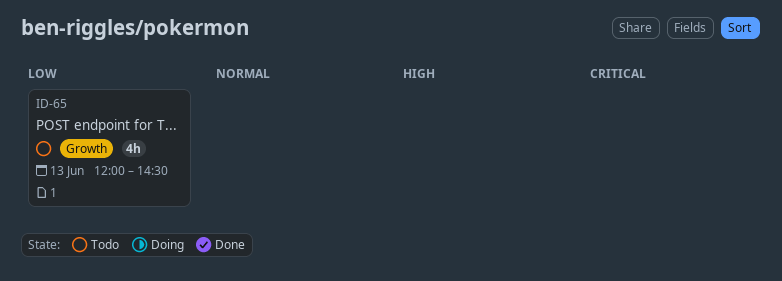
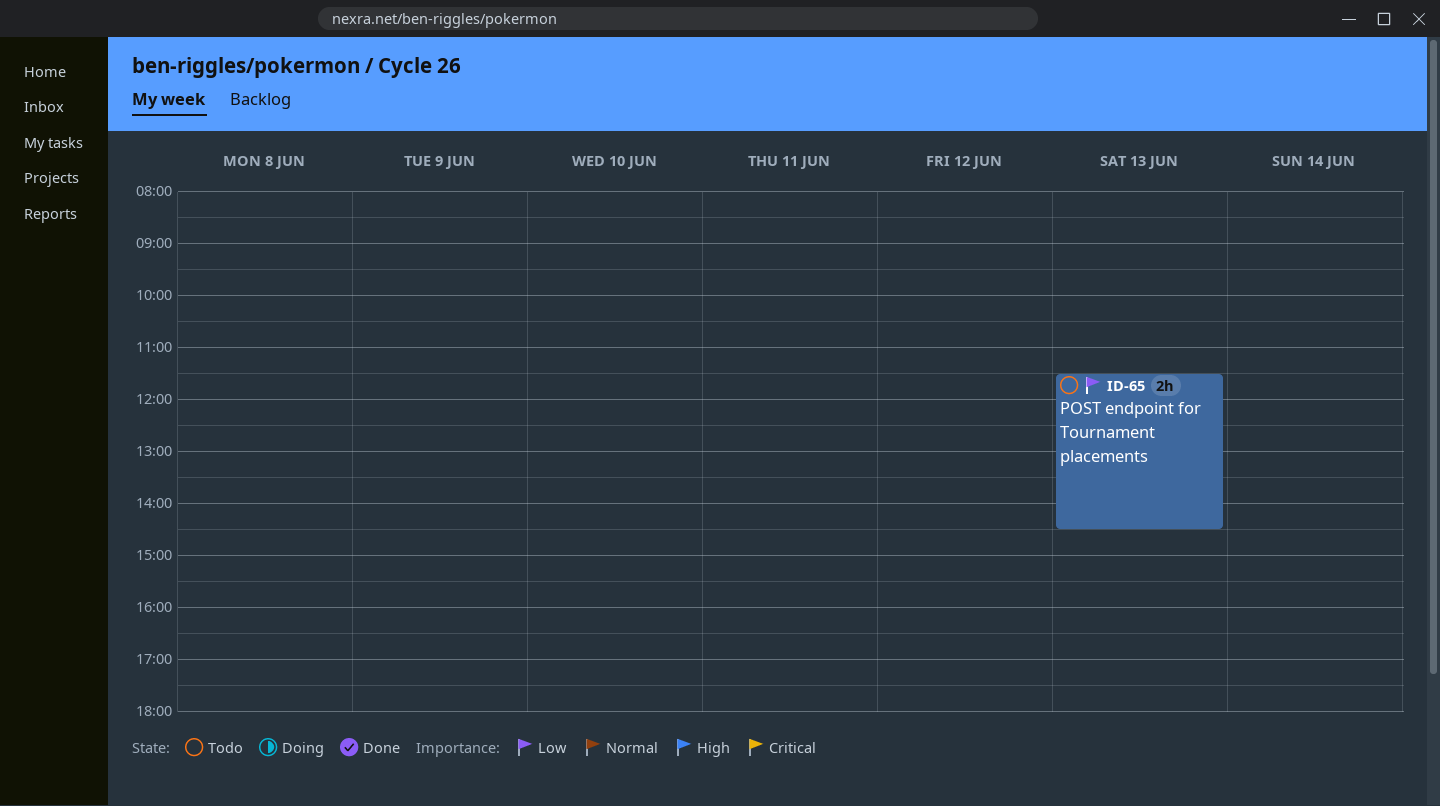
ID-65, estimate: 4h -> 2h
ID-65, begins: 12:00 -> 11:30

